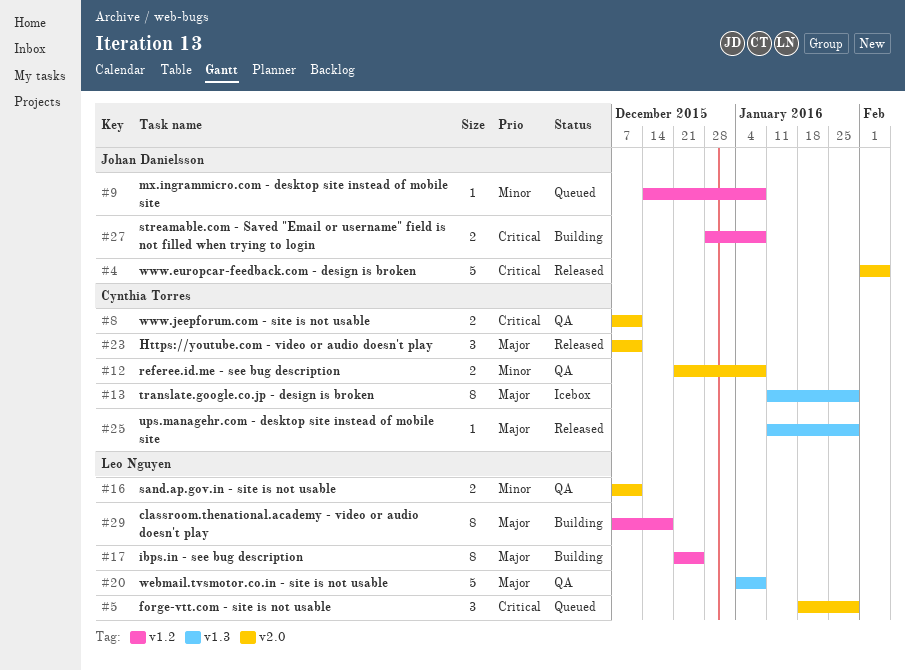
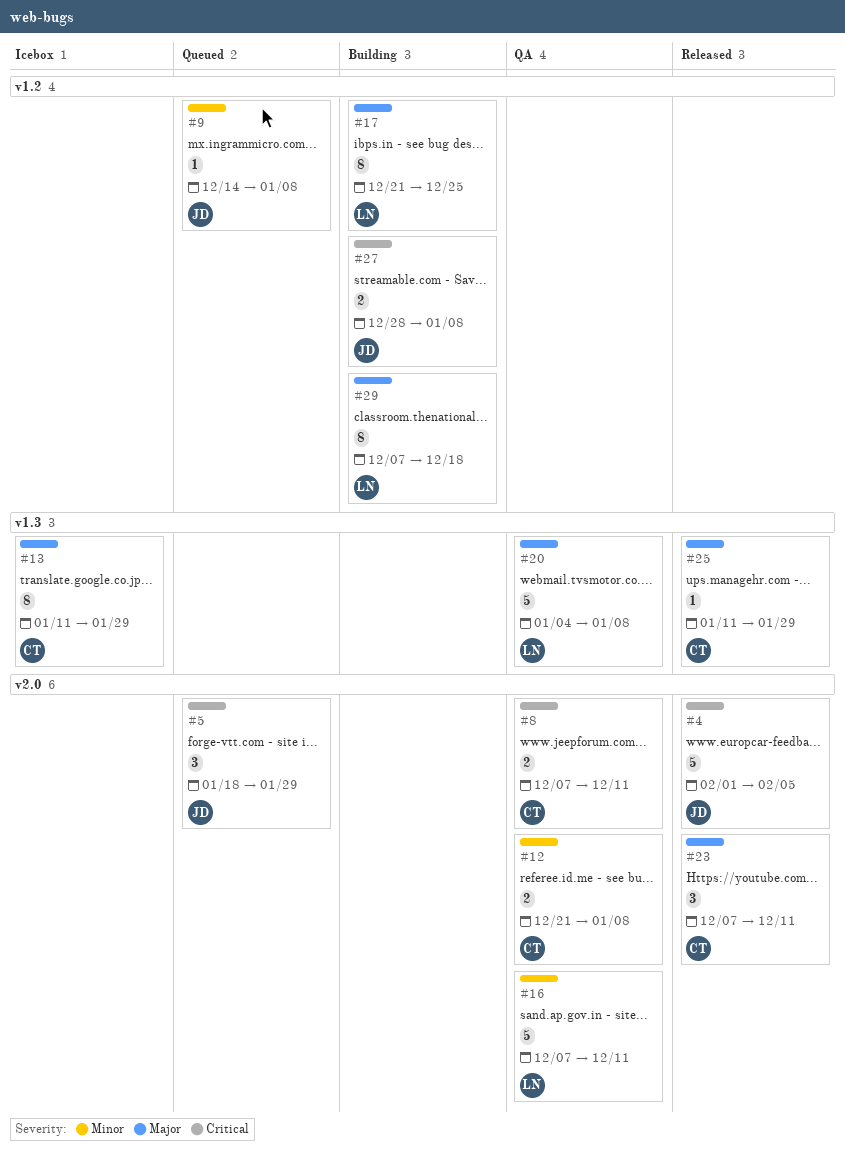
#5, owner: Leo Nguyen -> Johan Danielsson
#16, estimate: 2 -> 5

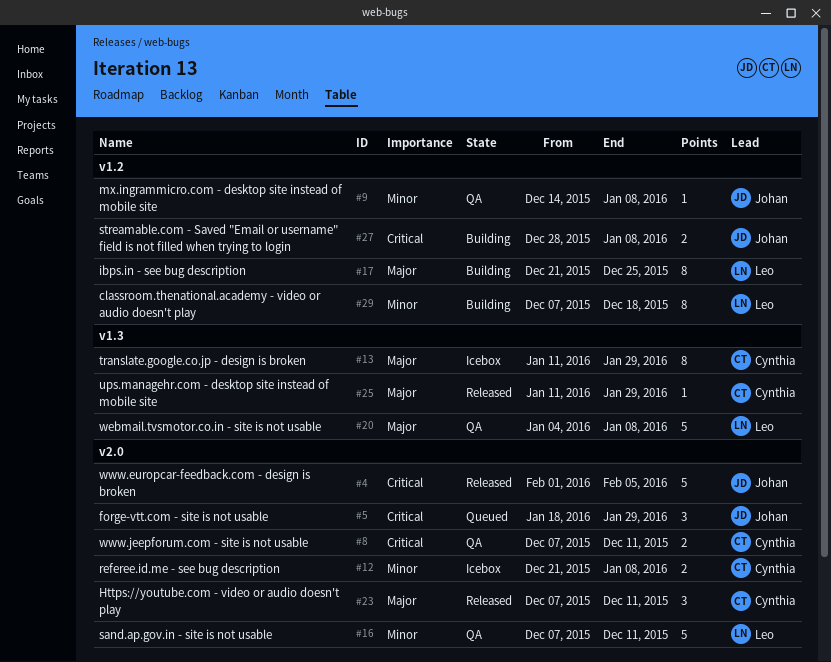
#9, status: Queued -> QA
#12, status: QA -> Icebox
#29, priority: Major -> Minor

